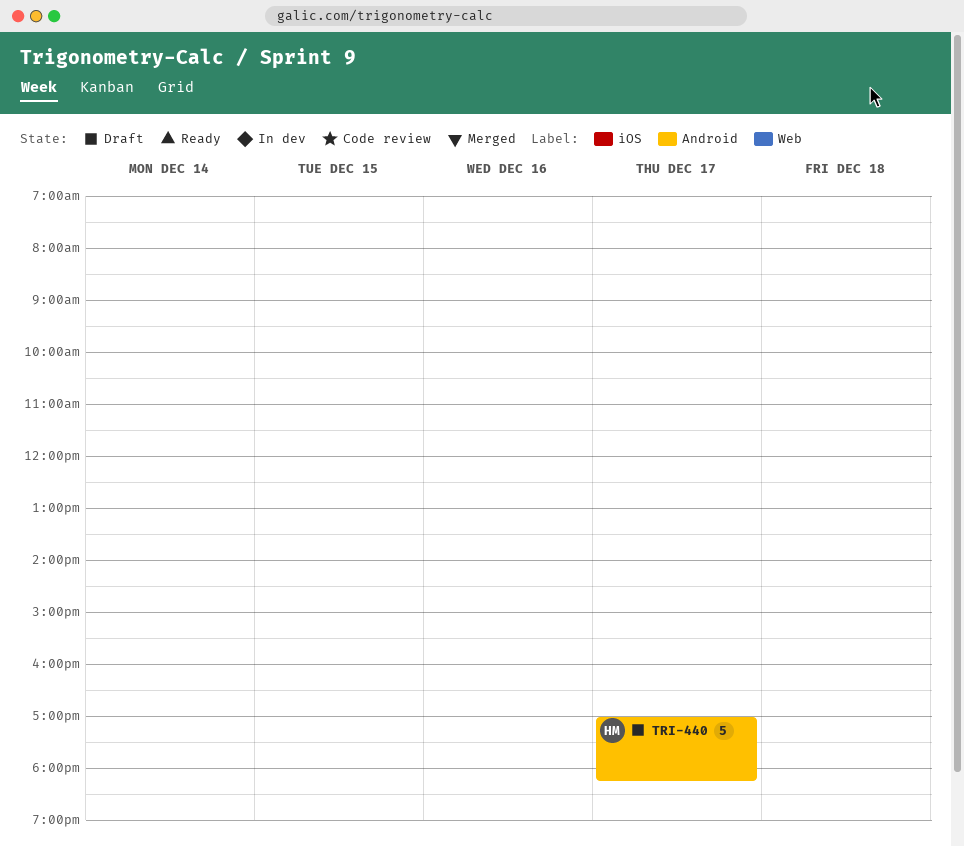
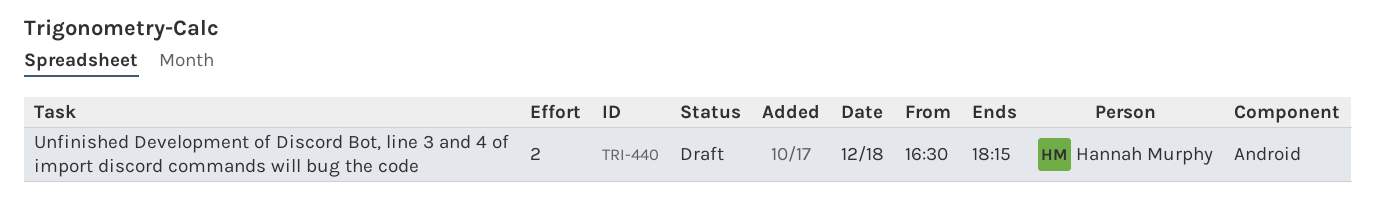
TRI-440, estimate: 5 -> 2
TRI-440, day: Dec 17 -> Dec 18
TRI-440, begins: 17:00 -> 16:30

